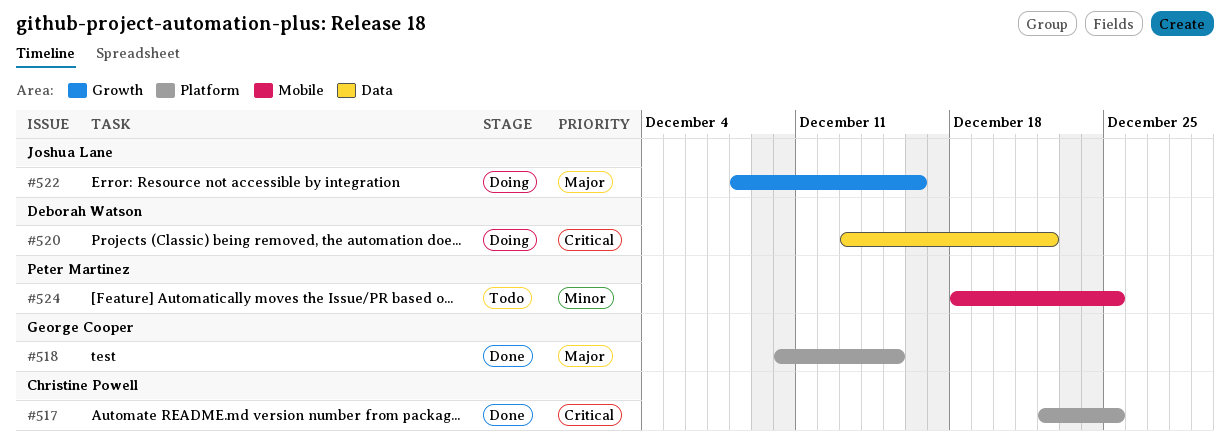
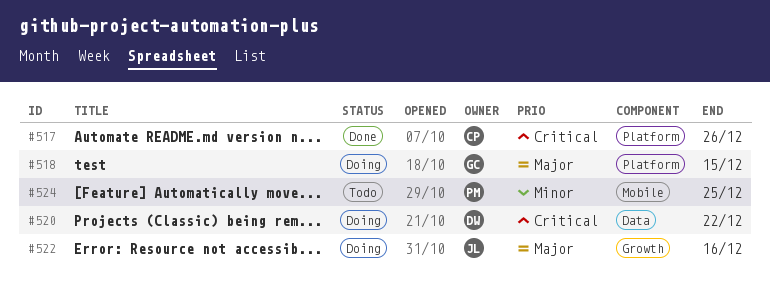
#517, due: Dec 25 -> Dec 26
#518, status: Done -> Doing

